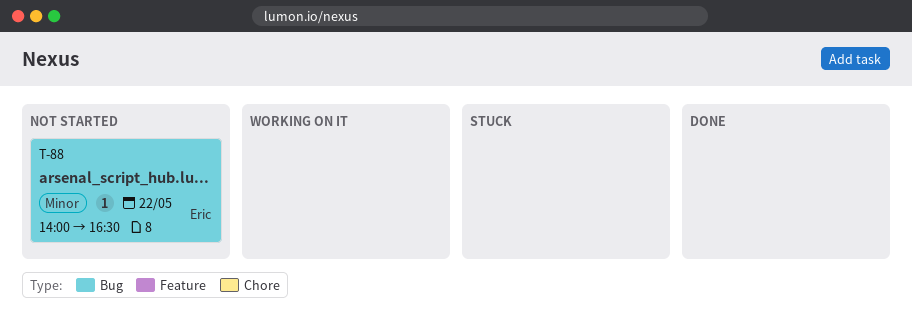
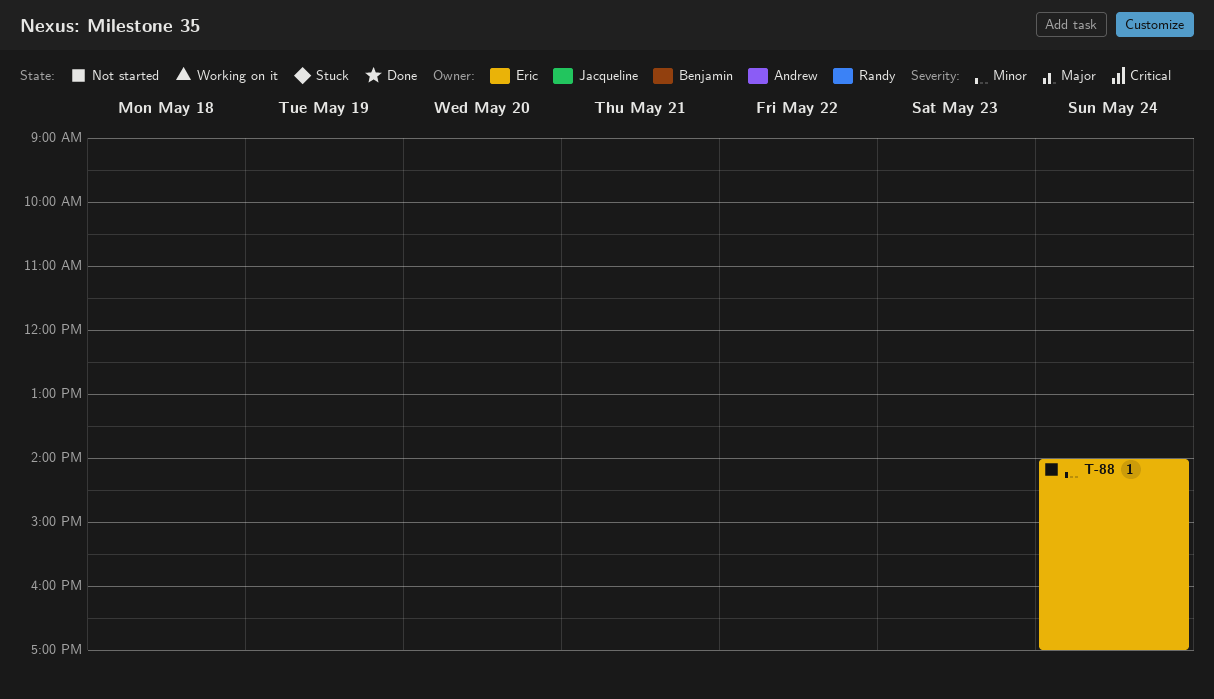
T-88, day: May 22 -> May 24
T-88, ends: 16:30 -> 17:00

